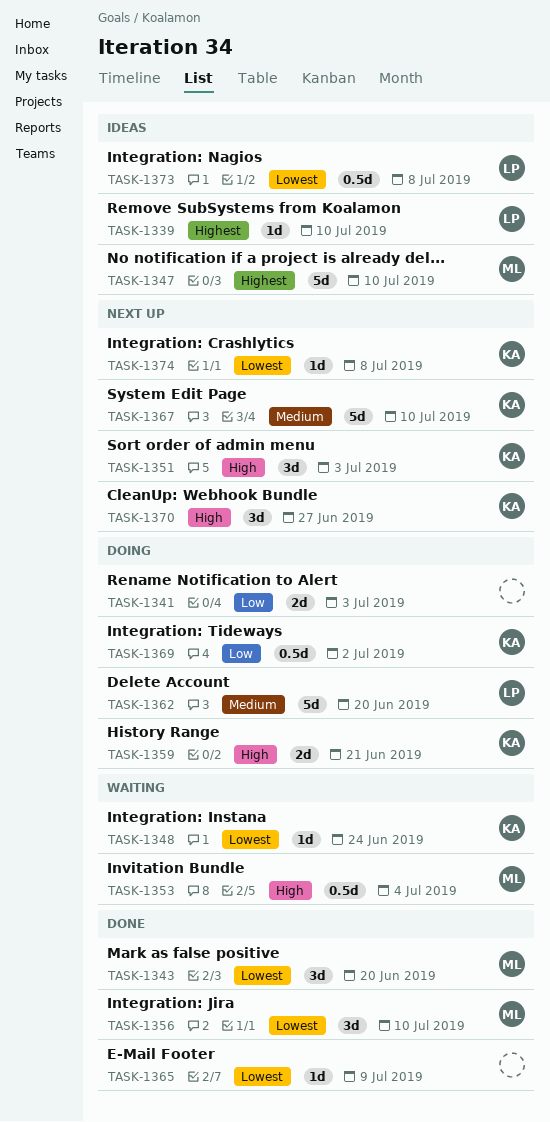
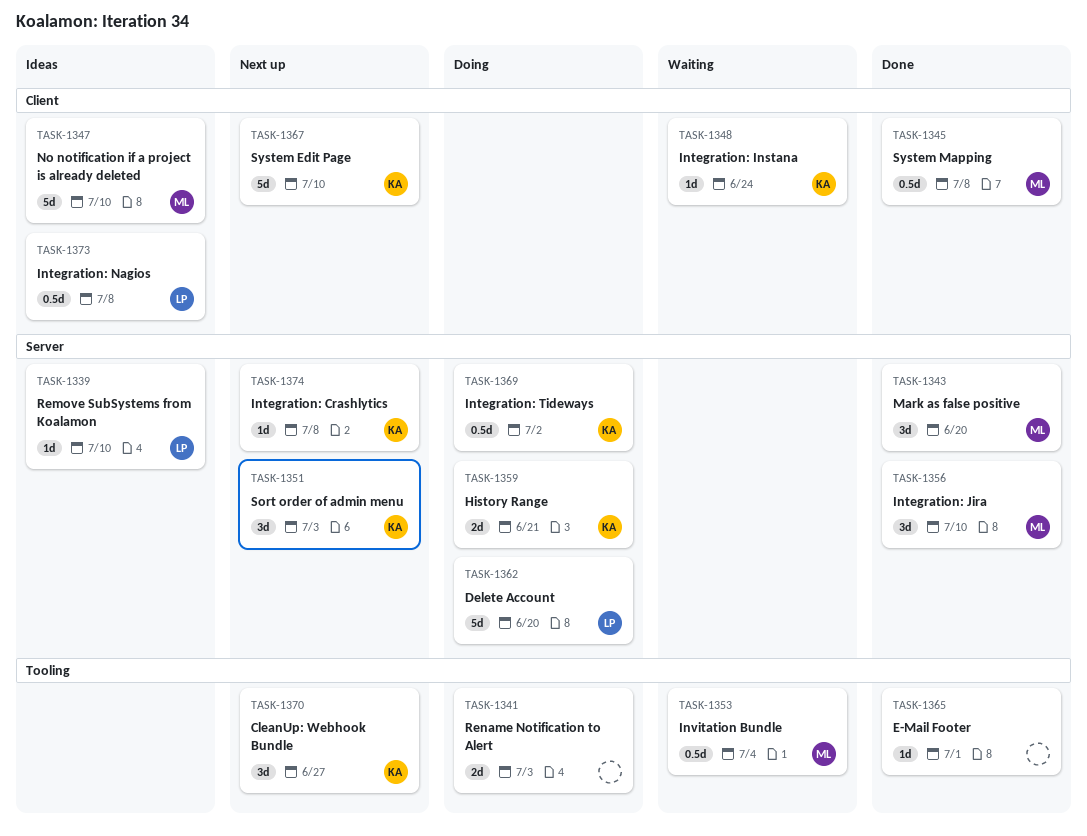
TASK-1345: none -> present
TASK-1365, due: Jul 9 -> Jul 1

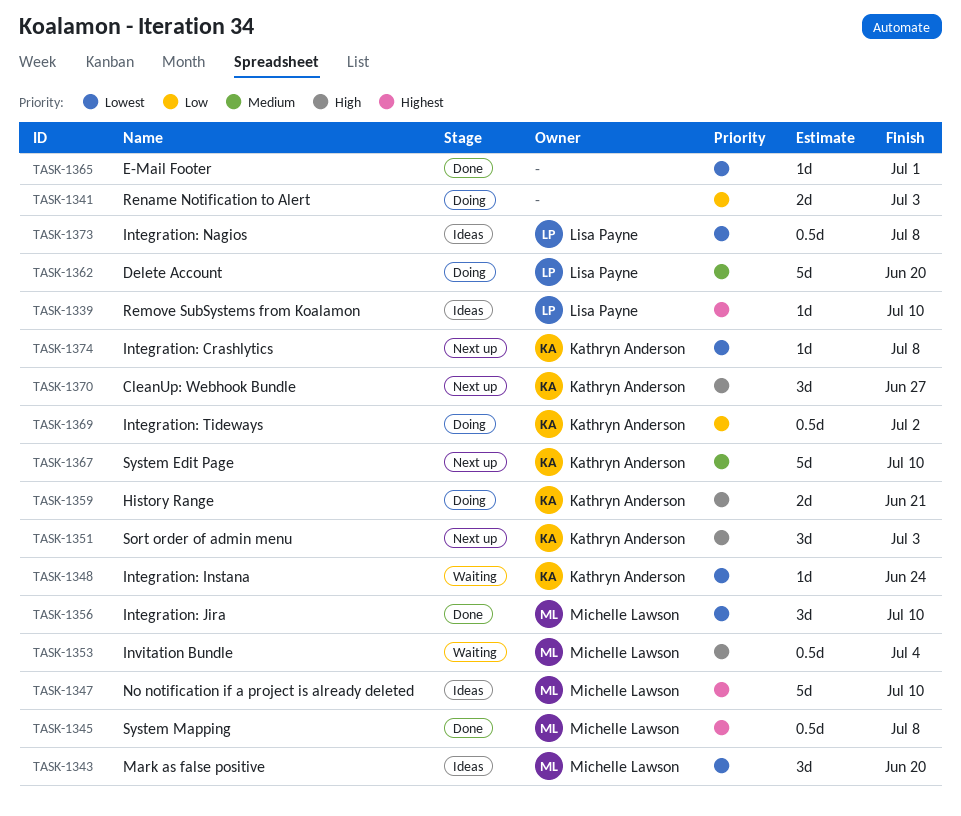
TASK-1343, status: Done -> Ideas

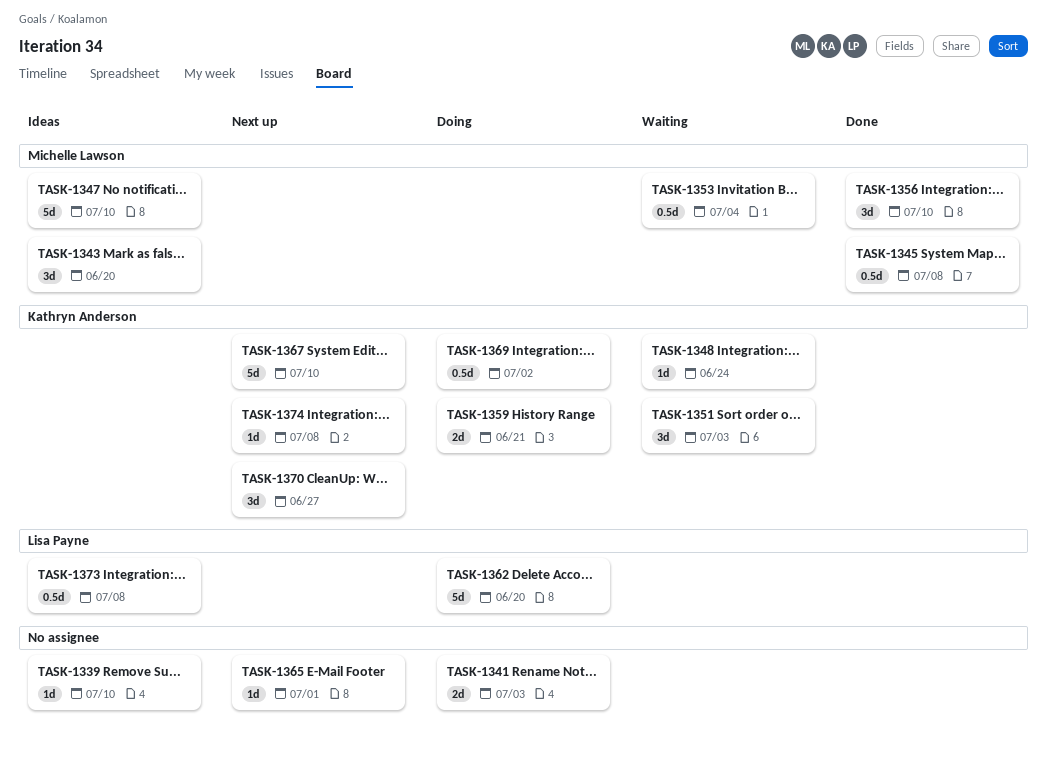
TASK-1339, owner: Lisa Payne -> none
TASK-1351, status: Next up -> Waiting
TASK-1365, status: Done -> Next up

